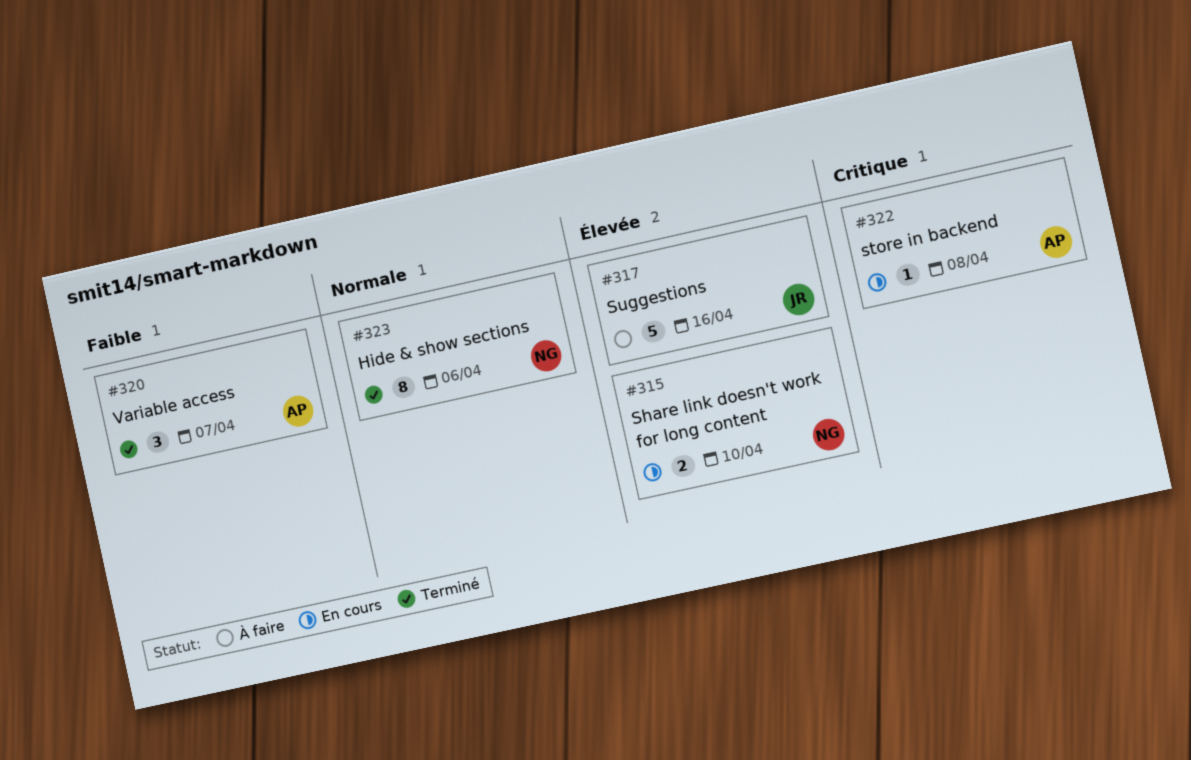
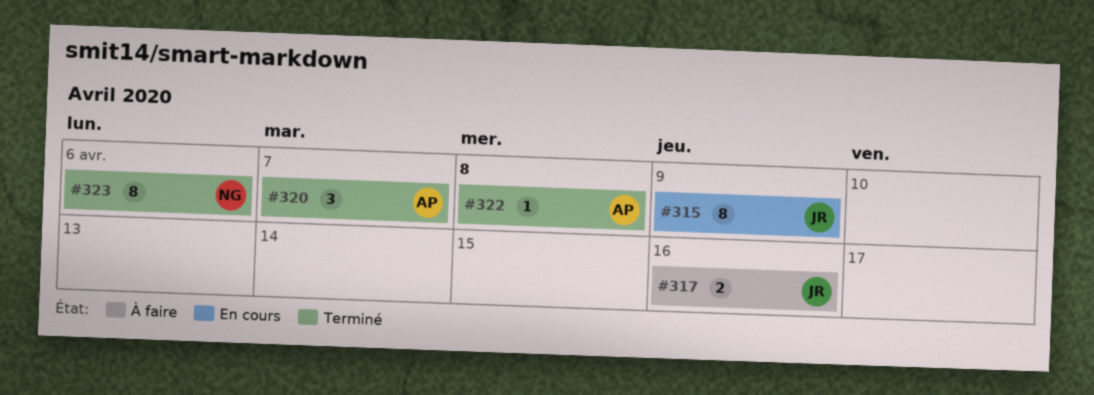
#315, owner: NG -> JR
#315, estimate: 2 -> 8
#315, due: Apr 10 -> Apr 9
#317, estimate: 5 -> 2
#322, status: En cours -> Terminé

